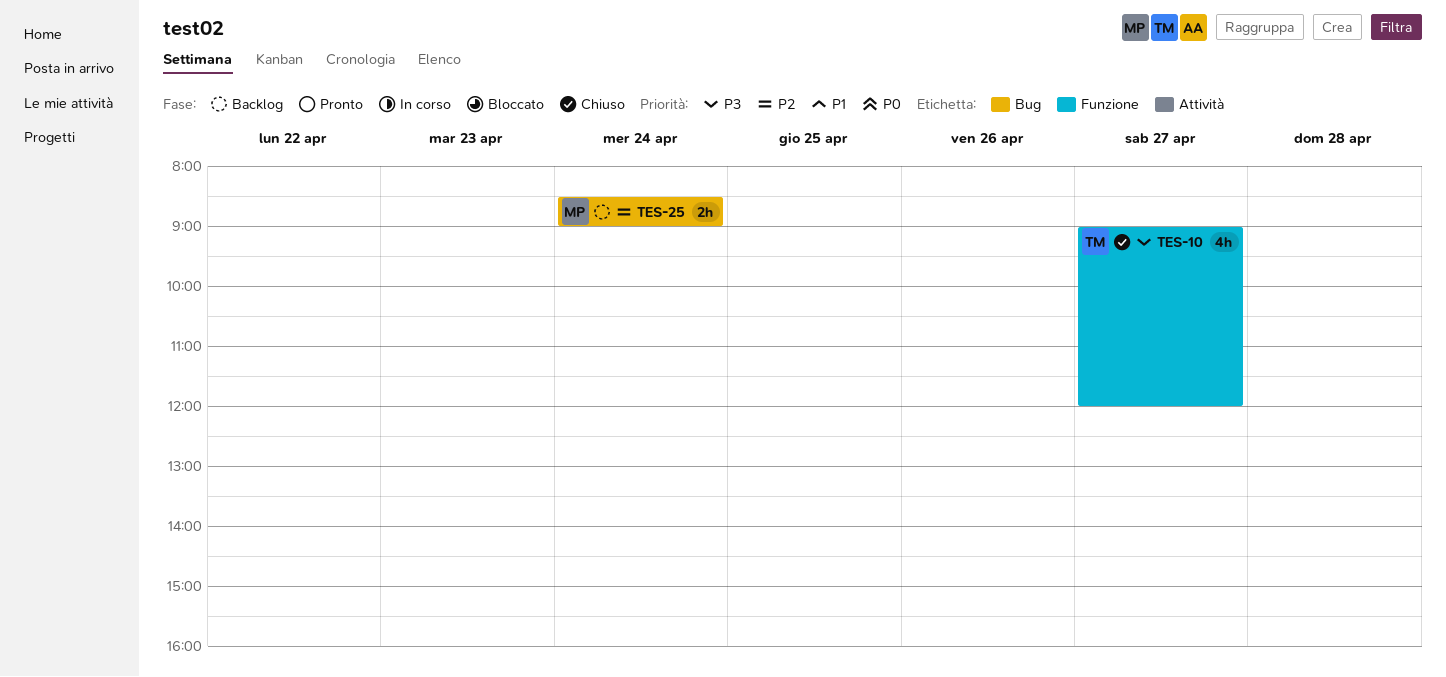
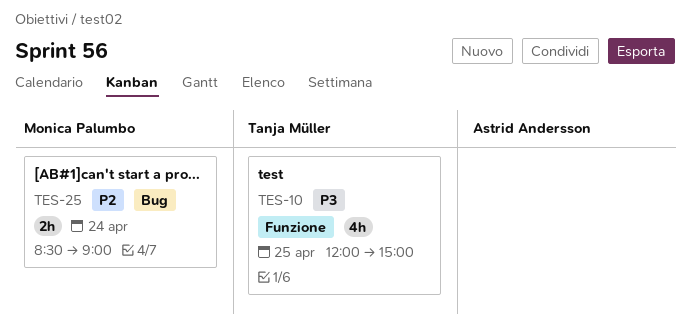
TES-10, day: Apr 27 -> Apr 25
TES-10, begins: 09:00 -> 12:00
TES-10, ends: 12:00 -> 15:00

